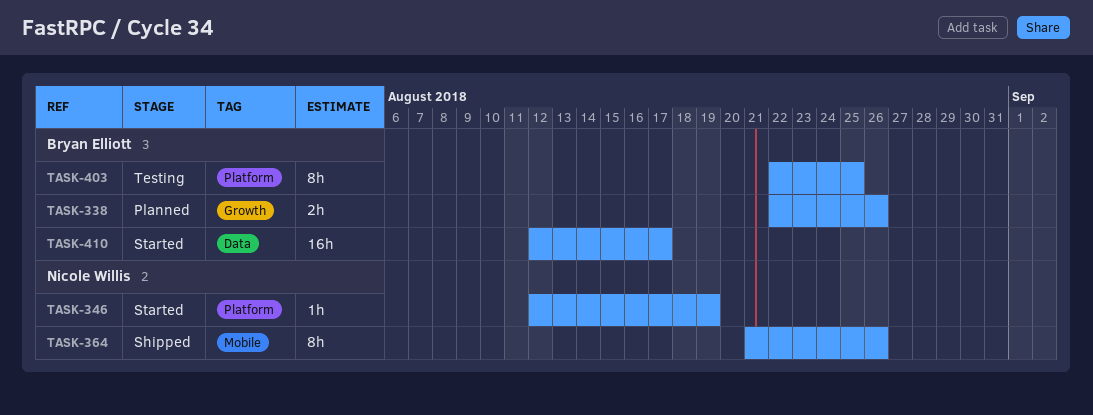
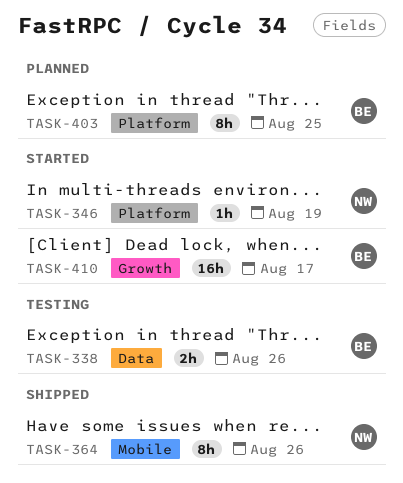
TASK-338, status: Planned -> Testing
TASK-338, label: Growth -> Data
TASK-403, status: Testing -> Planned
TASK-410, label: Data -> Growth

